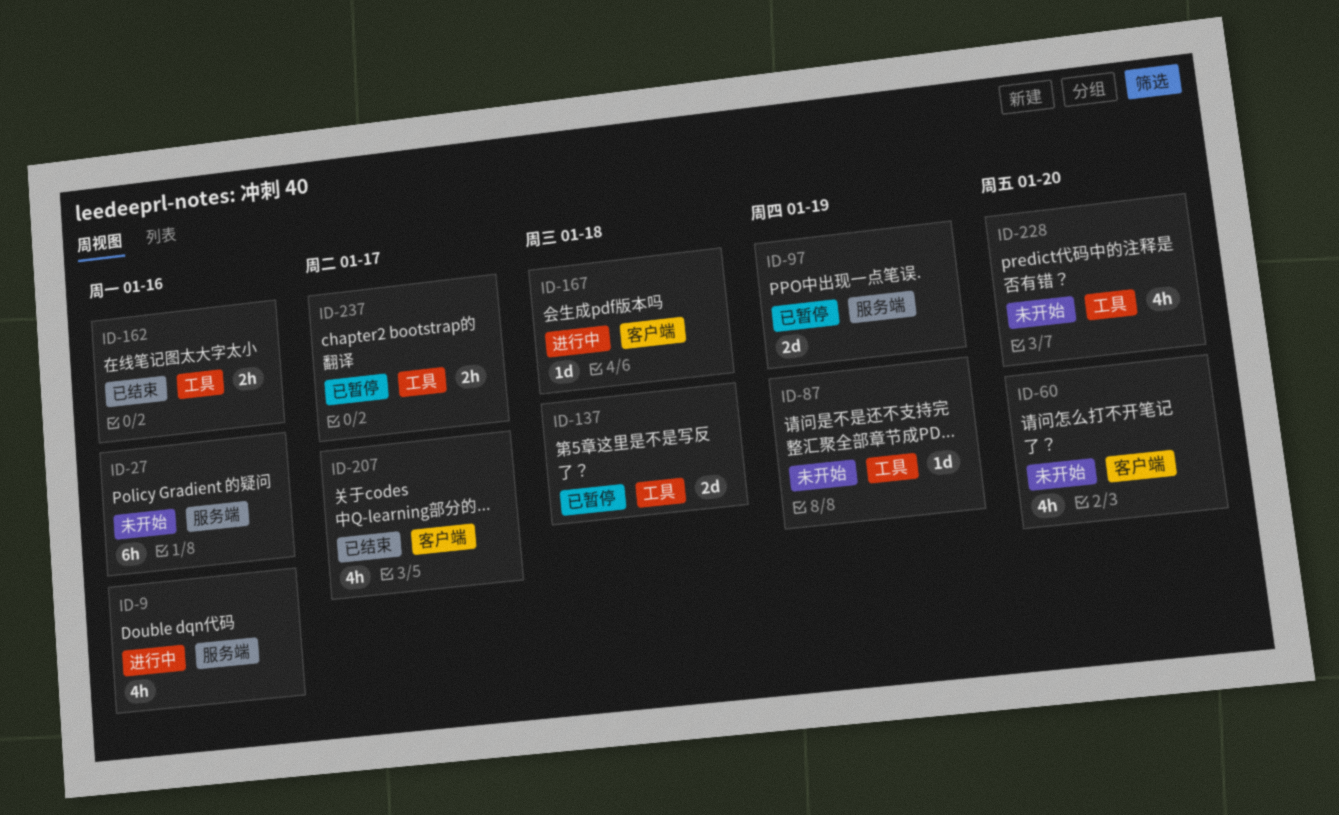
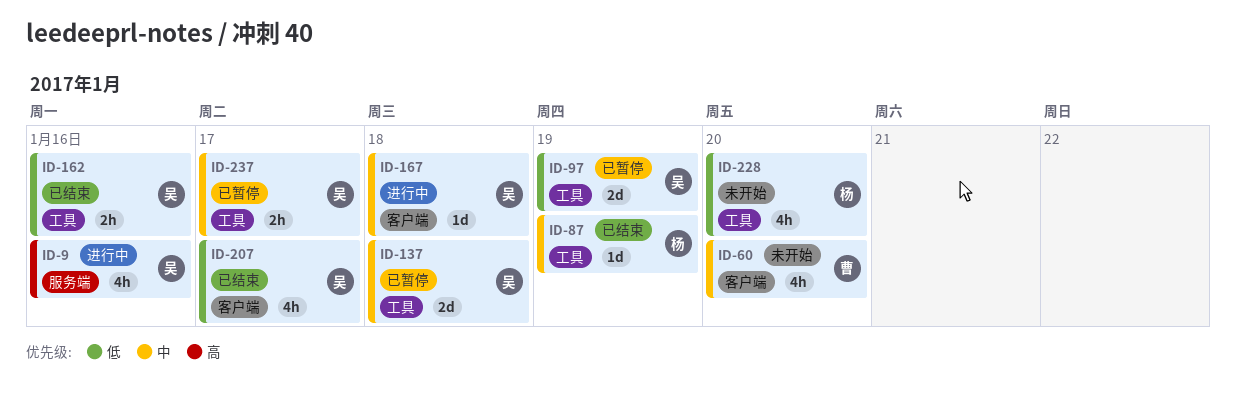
ID-27: present -> none
ID-87, status: 未开始 -> 已结束
ID-97, label: 服务端 -> 工具

